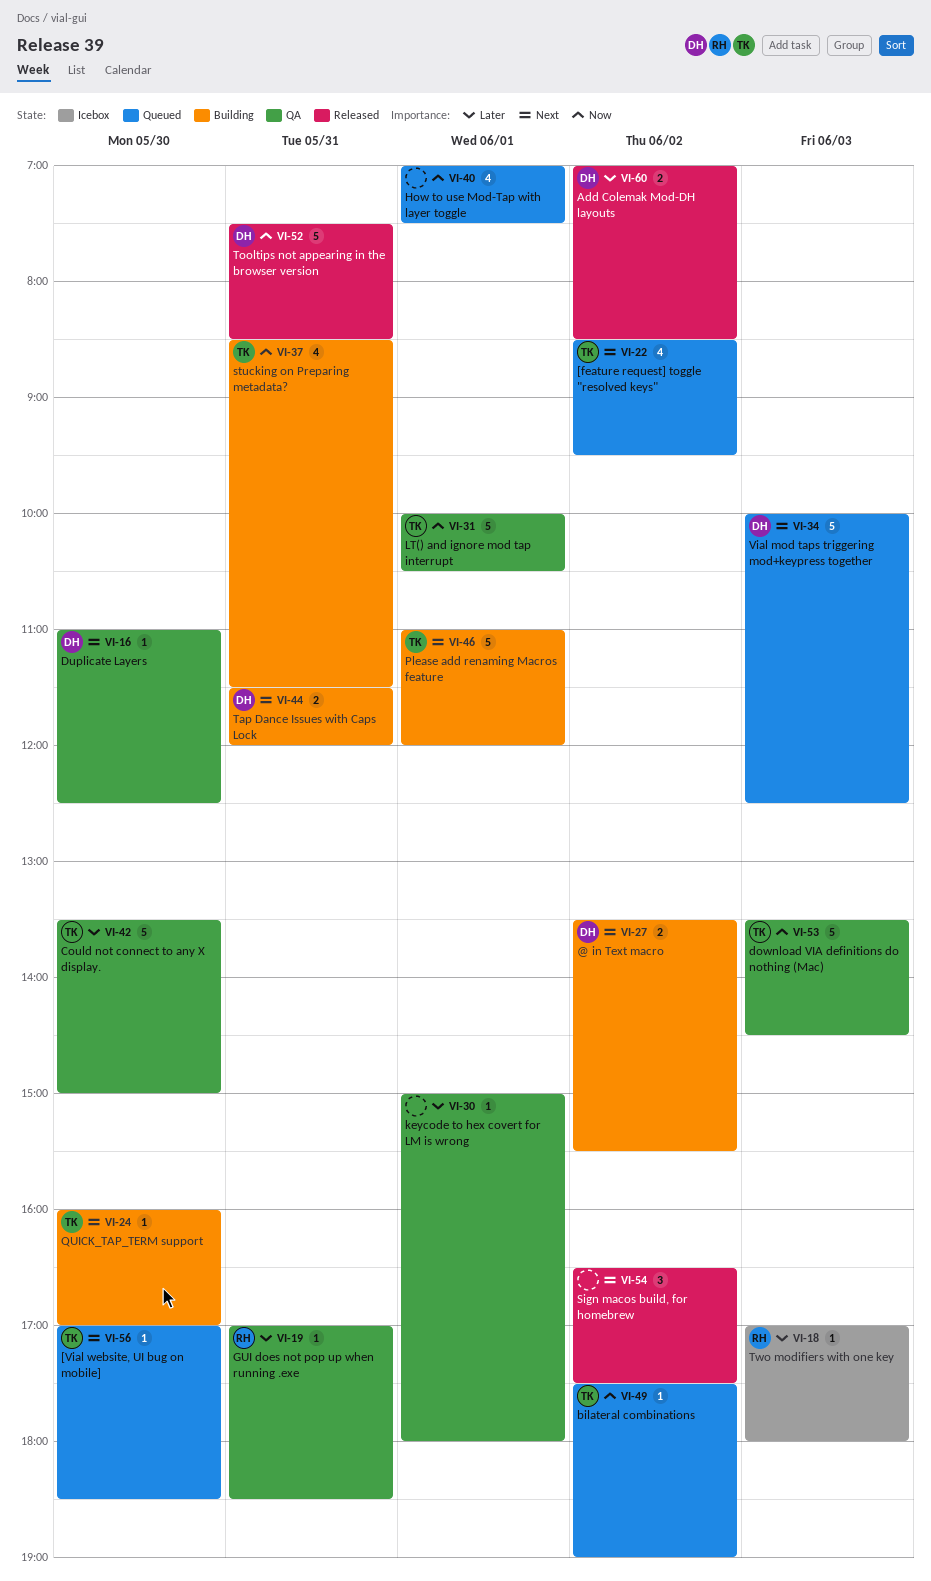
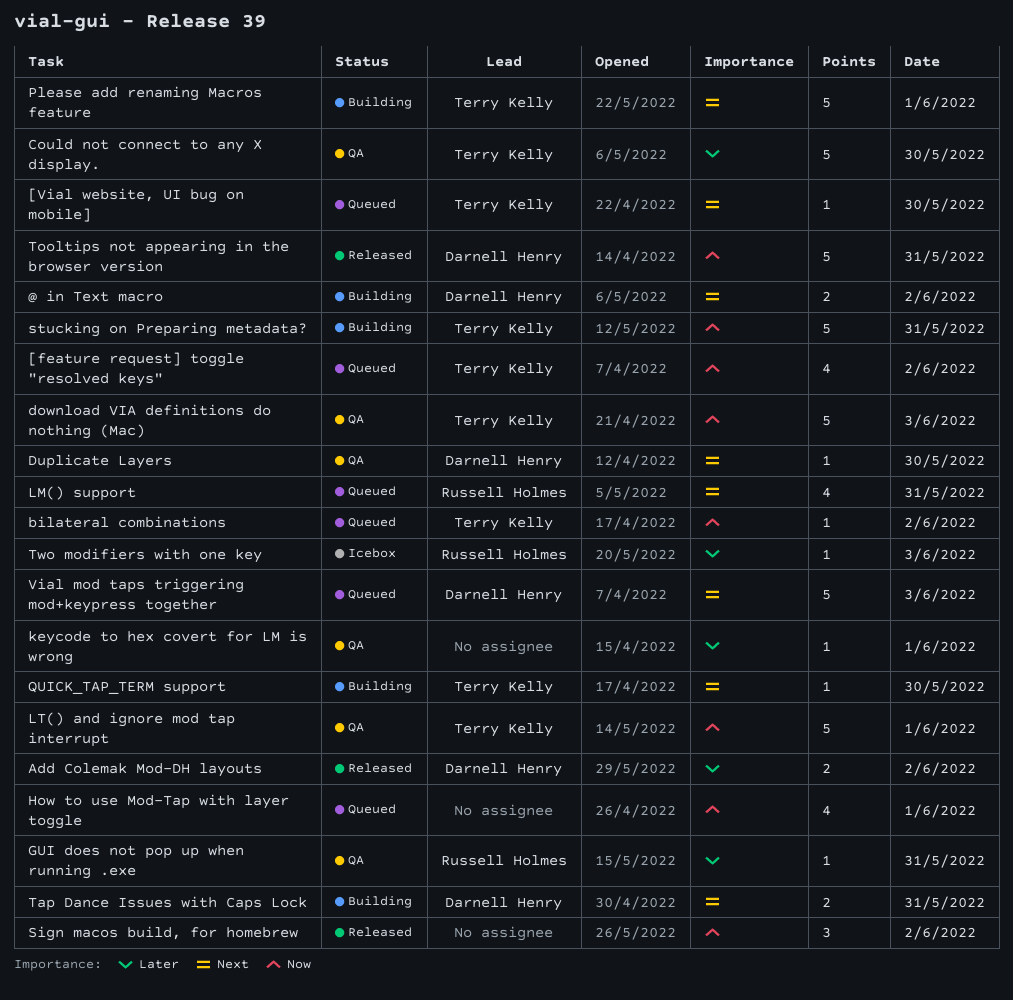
[feature request] toggle "resolved keys", priority: Next -> Now
LM() support: none -> present
Sign macos build, for homebrew, priority: Next -> Now
stucking on Preparing metadata?, estimate: 4 -> 5

